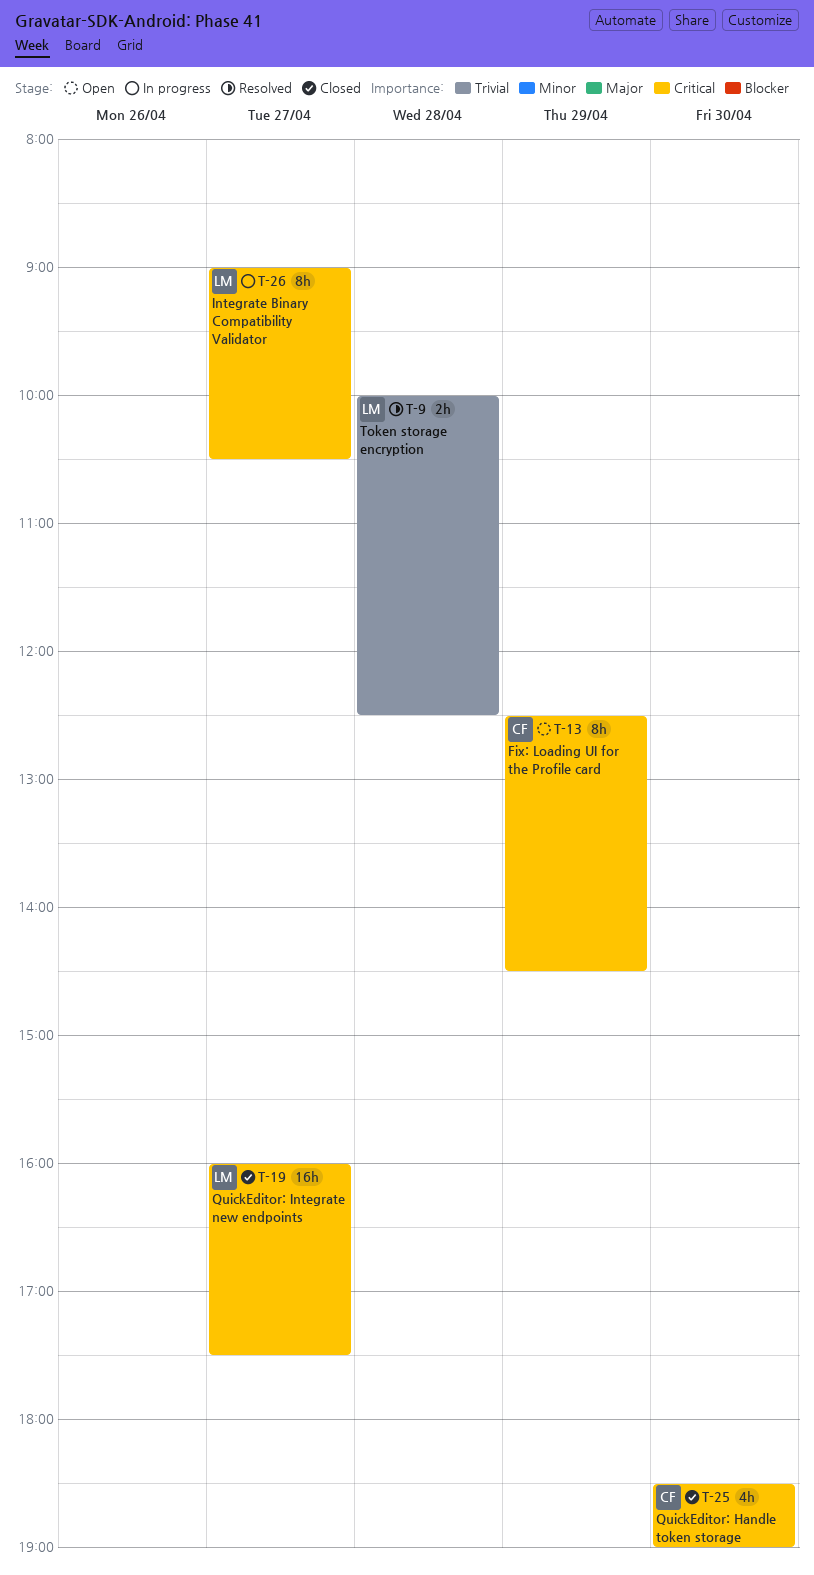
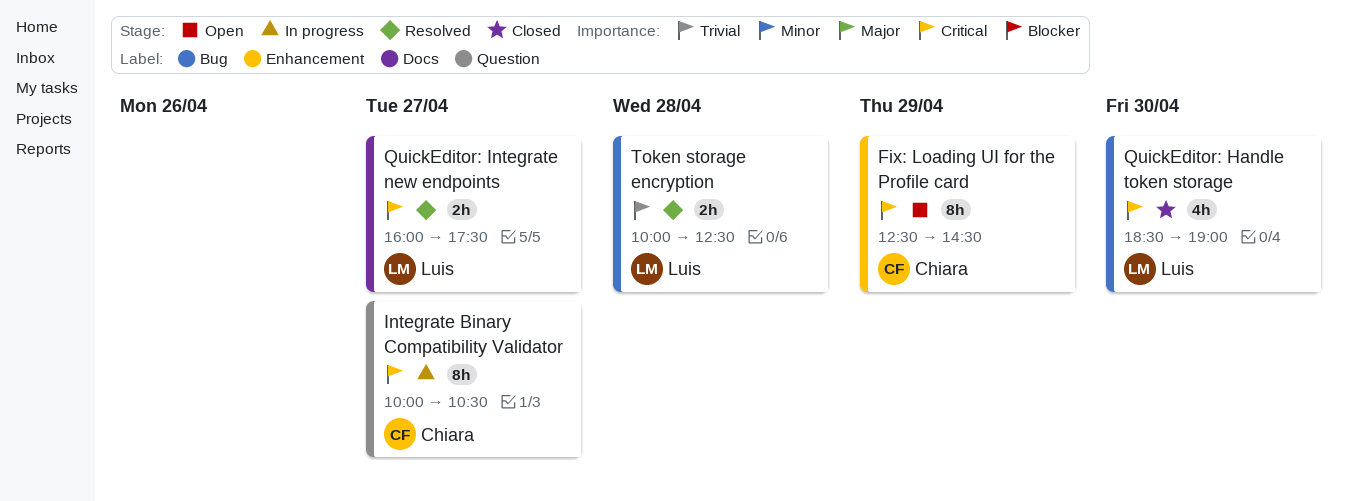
Integrate Binary Compatibility Validator, owner: Luis -> Chiara
Integrate Binary Compatibility Validator, begins: 09:00 -> 10:00
QuickEditor: Handle token storage, owner: Chiara -> Luis
QuickEditor: Integrate new endpoints, status: Closed -> Resolved
QuickEditor: Integrate new endpoints, estimate: 16h -> 2h

